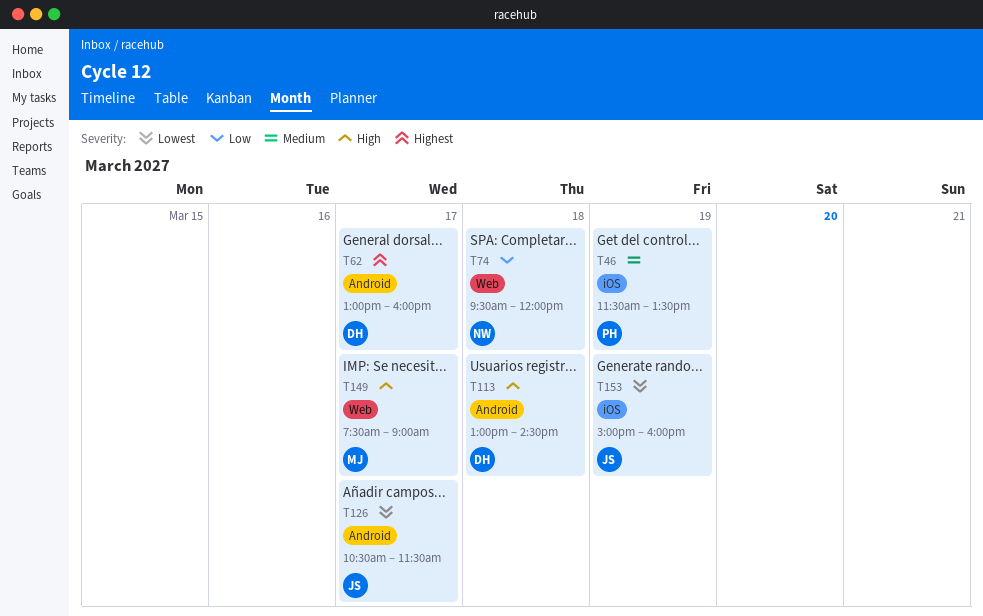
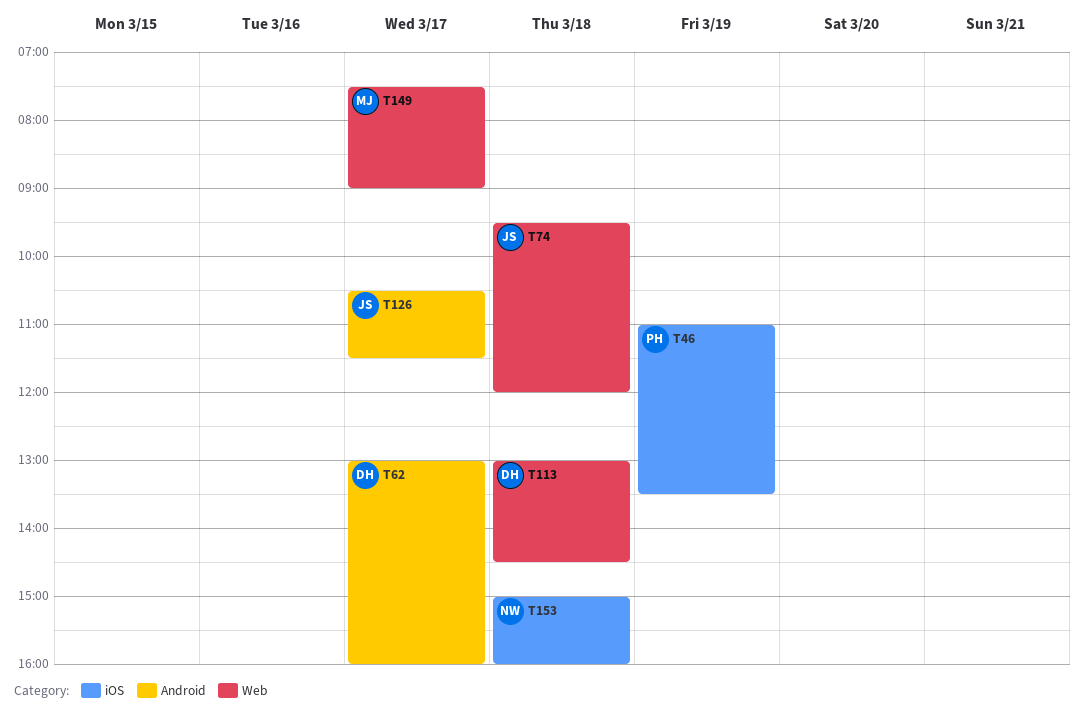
T46, begins: 11:30 -> 11:00
T74, owner: NW -> JS
T113, label: Android -> Web
T153, owner: JS -> NW
T153, day: Mar 19 -> Mar 18

